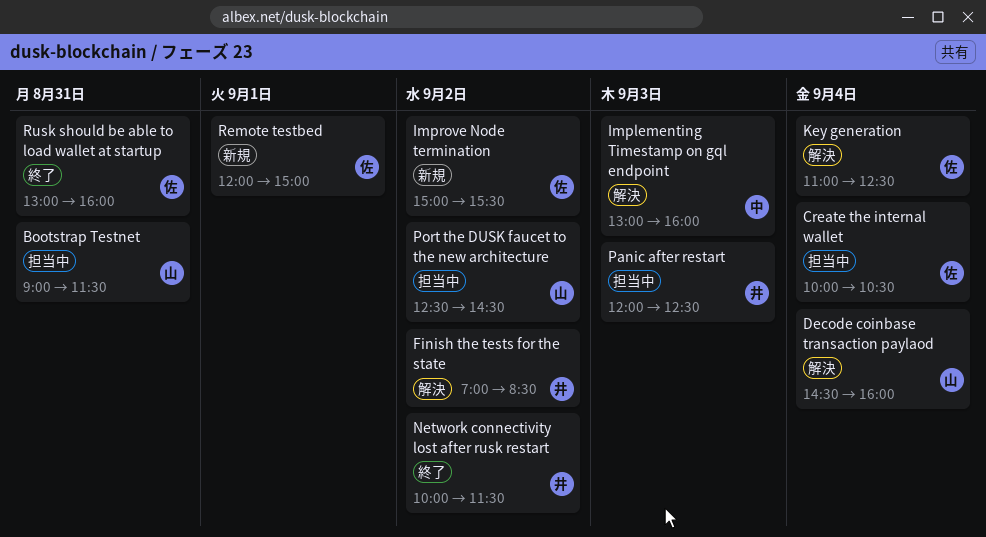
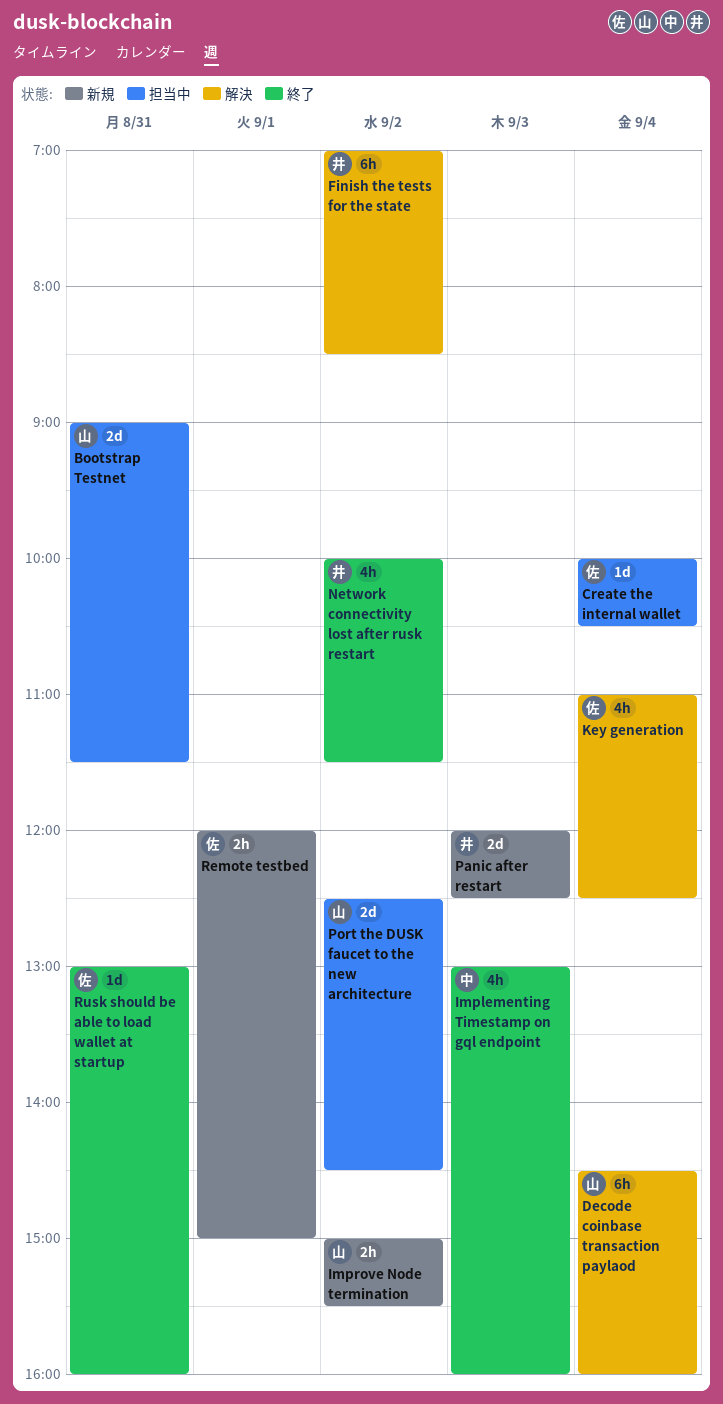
Implementing Timestamp on gql endpoint, status: 解決 -> 終了
Improve Node termination, owner: 佐 -> 山
Panic after restart, status: 担当中 -> 新規

